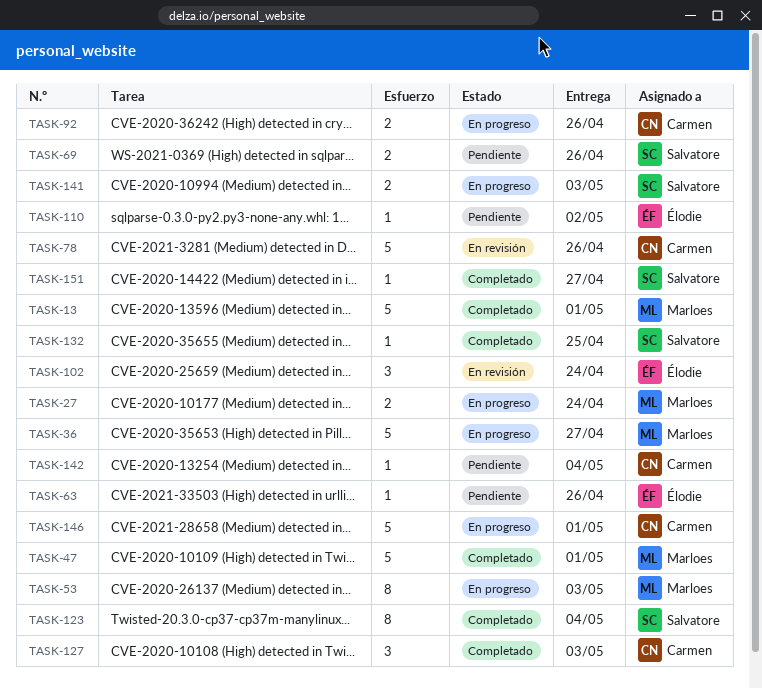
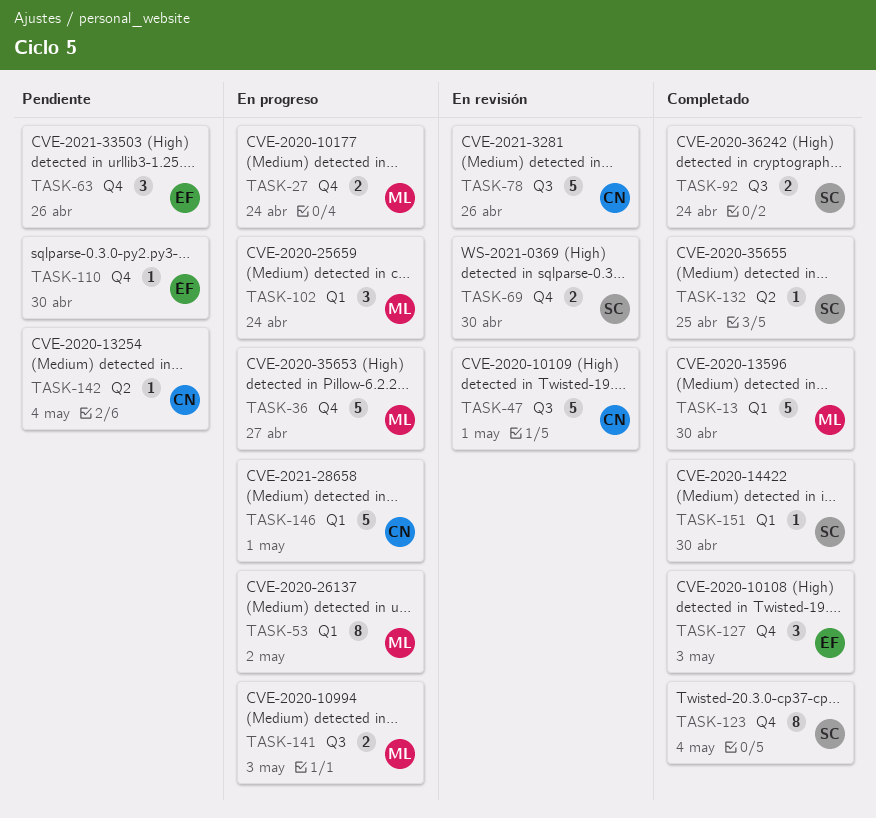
TASK-13, due: May 1 -> Apr 30
TASK-47, status: Completado -> En revisión
TASK-47, owner: Marloes -> Carmen
TASK-53, due: May 3 -> May 2
TASK-63, estimate: 1 -> 3
TASK-69, status: Pendiente -> En revisión
TASK-69, due: Apr 26 -> Apr 30
TASK-92, status: En progreso -> Completado
TASK-92, owner: Carmen -> Salvatore
TASK-92, due: Apr 26 -> Apr 24
TASK-102, status: En revisión -> En progreso
TASK-102, owner: Élodie -> Marloes
TASK-110, due: May 2 -> Apr 30
TASK-127, owner: Carmen -> Élodie
TASK-141, owner: Salvatore -> Marloes
TASK-151, due: Apr 27 -> Apr 30

